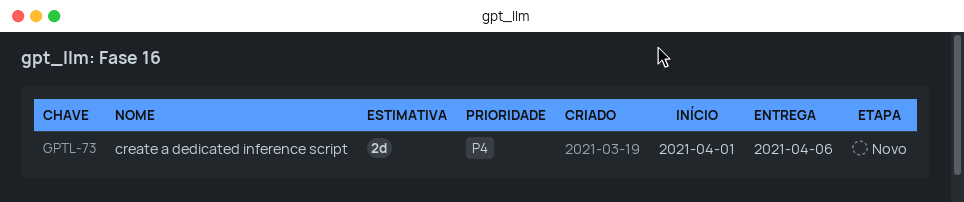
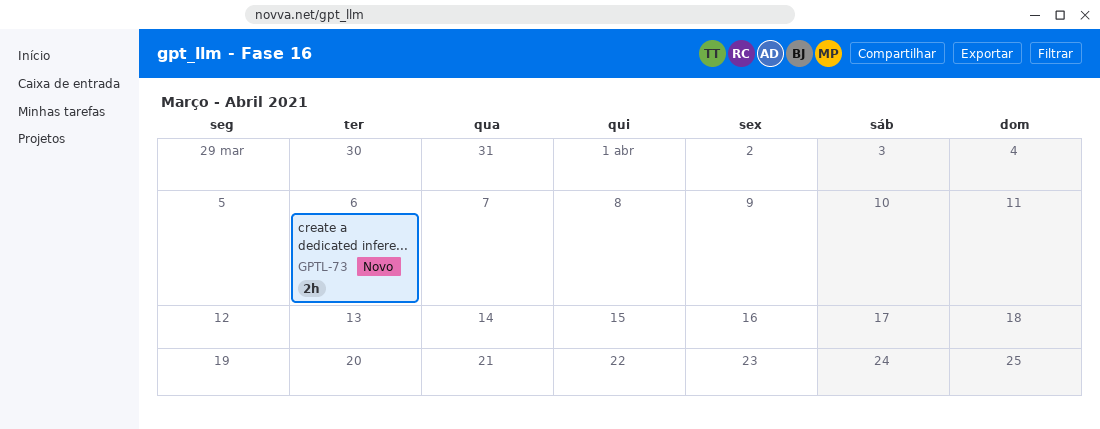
GPTL-73, estimate: 2d -> 2h

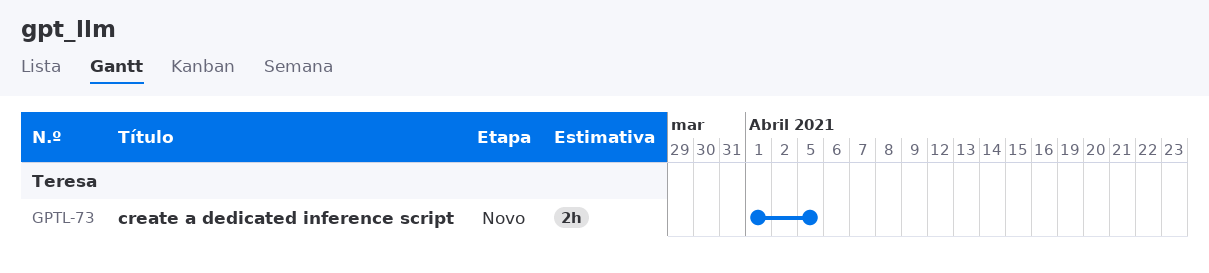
GPTL-73, due: Apr 6 -> Apr 5

